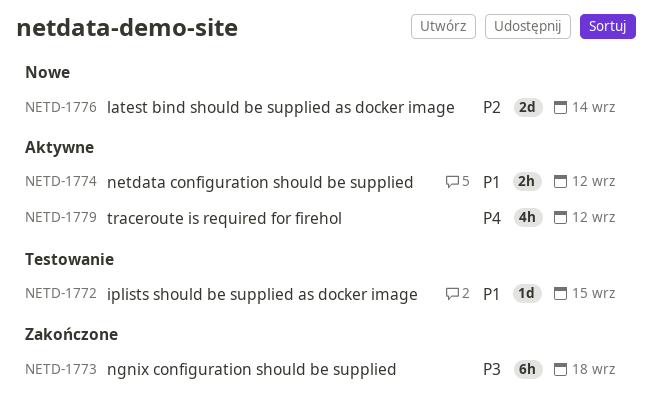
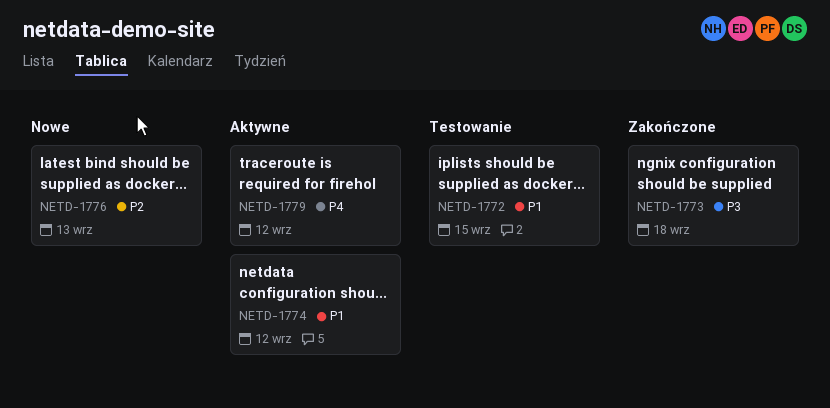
NETD-1776, due: Sep 14 -> Sep 13

